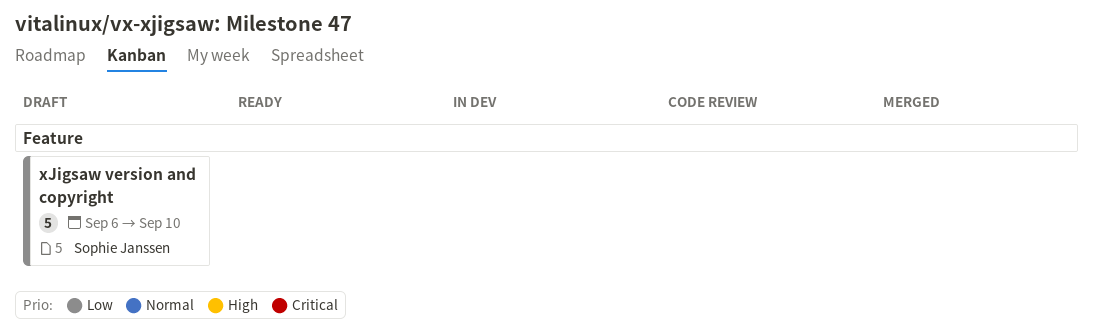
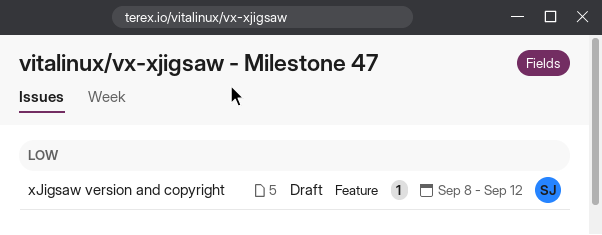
xJigsaw version and copyright, estimate: 5 -> 1
xJigsaw version and copyright, start: Sep 6 -> Sep 8
xJigsaw version and copyright, due: Sep 10 -> Sep 12

